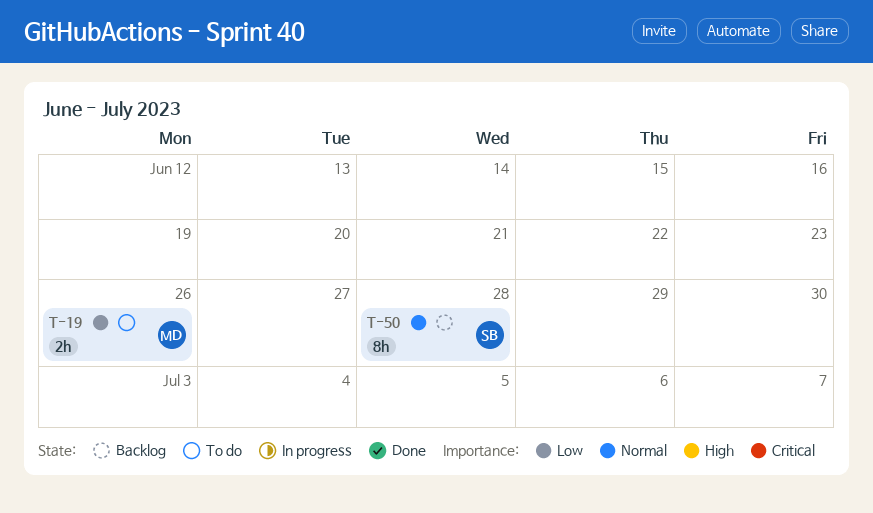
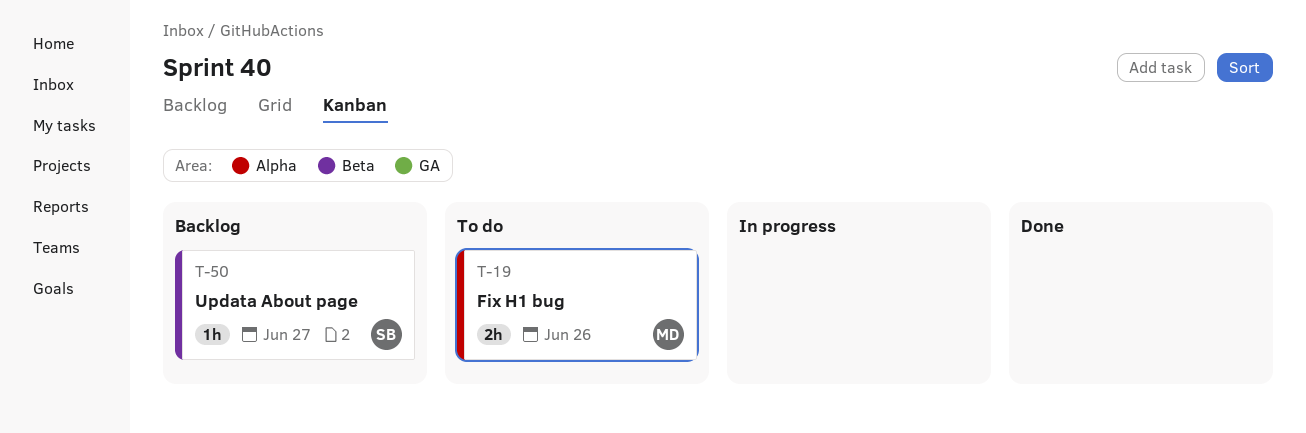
T-50, estimate: 8h -> 1h
T-50, due: Jun 28 -> Jun 27

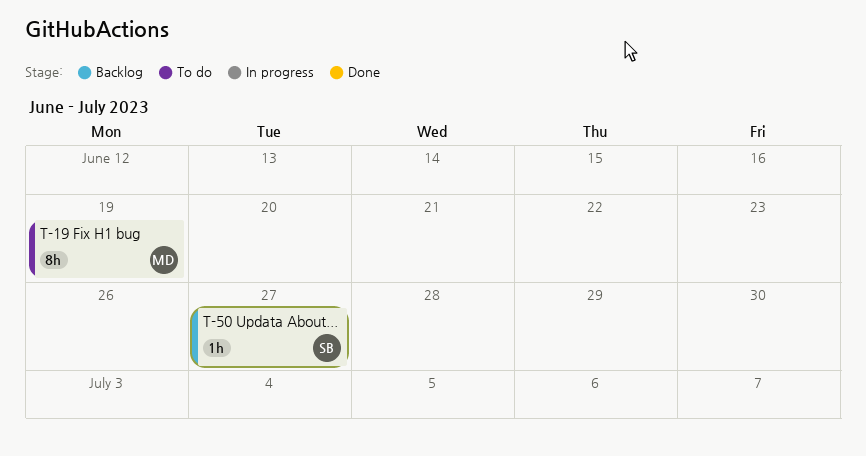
T-19, estimate: 2h -> 8h
T-19, due: Jun 26 -> Jun 19

